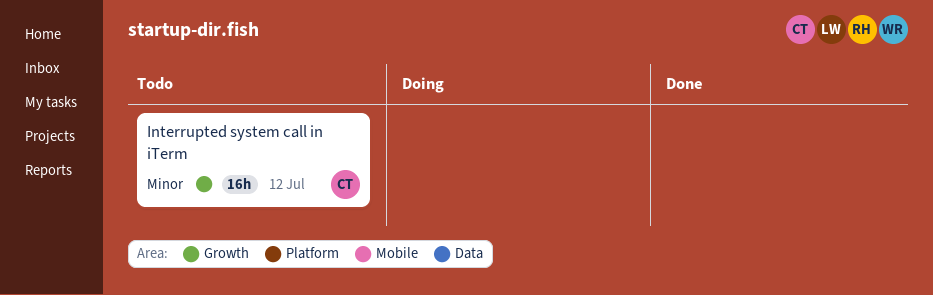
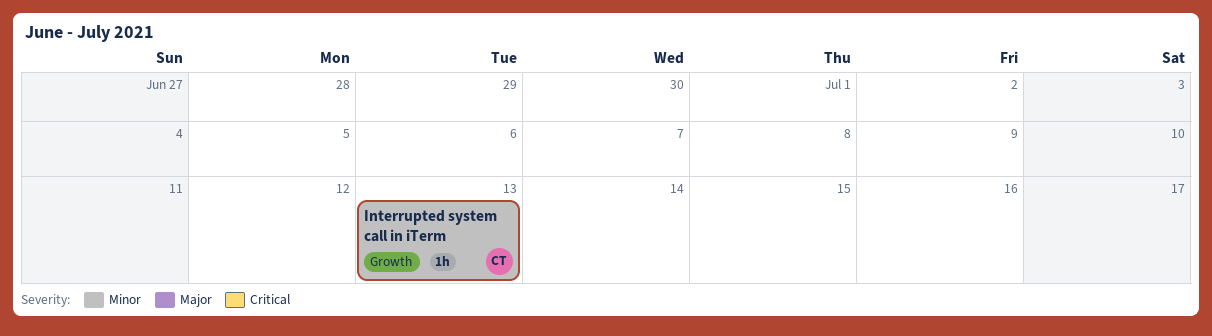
Interrupted system call in iTerm, estimate: 16h -> 1h
Interrupted system call in iTerm, due: Jul 12 -> Jul 13

